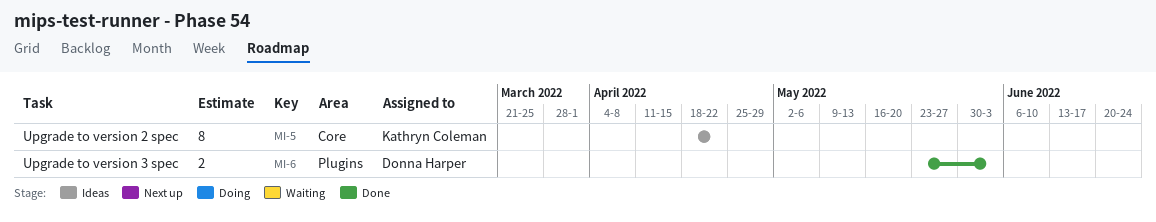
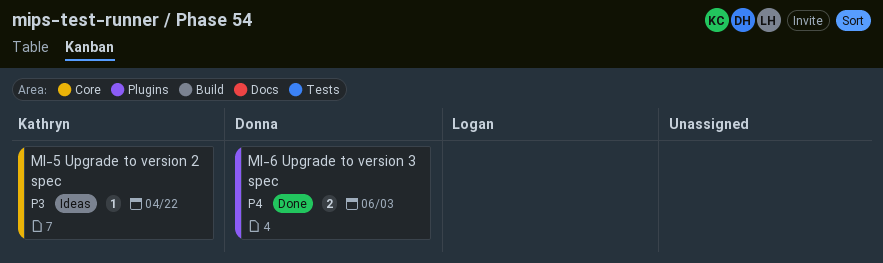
MI-5, estimate: 8 -> 1

